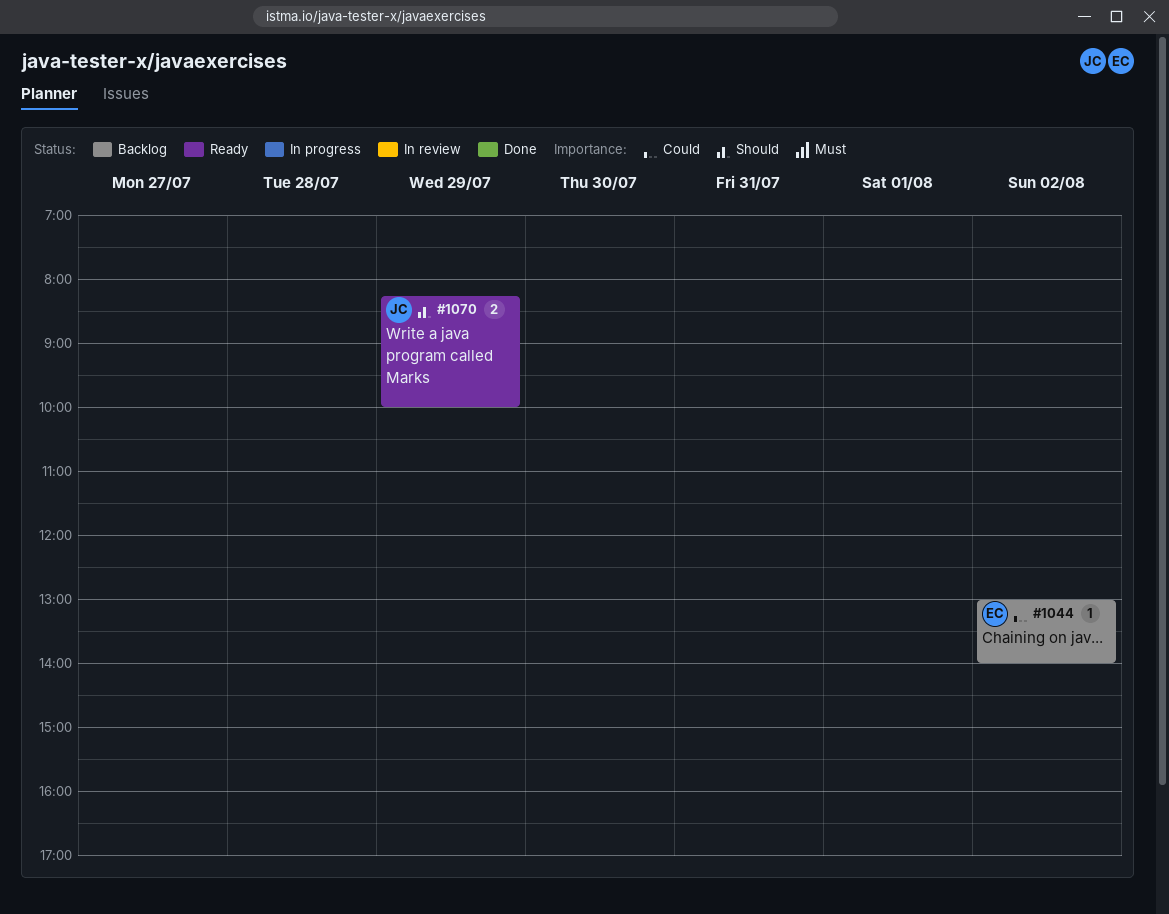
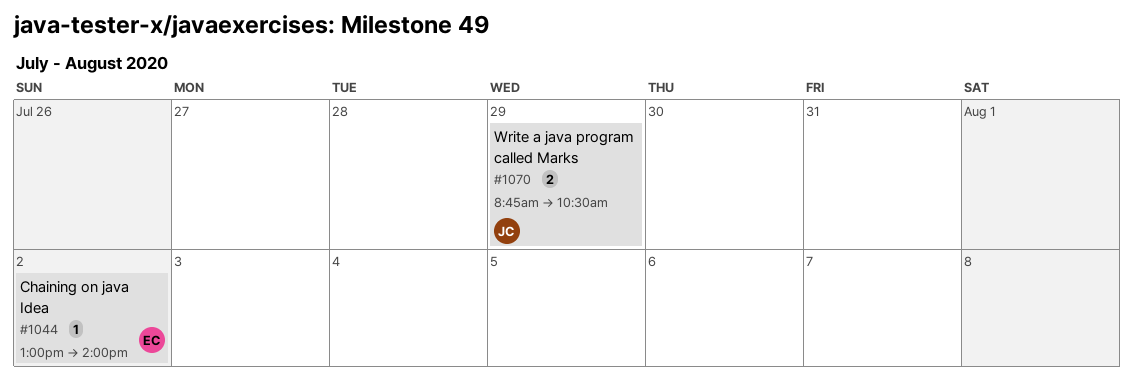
#1070, begins: 08:15 -> 08:45
#1070, ends: 10:00 -> 10:30

